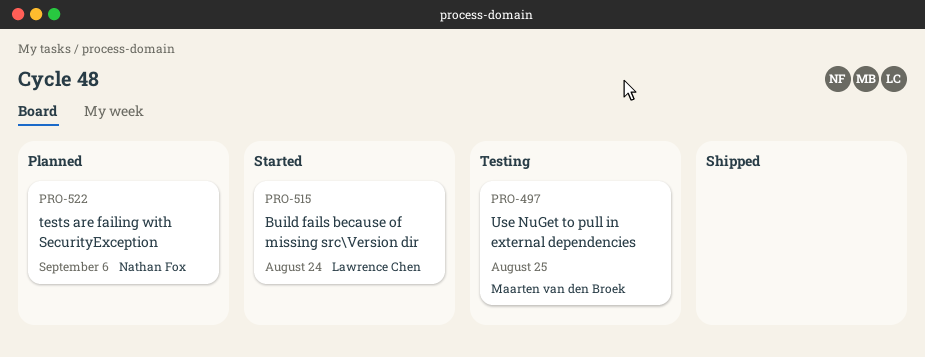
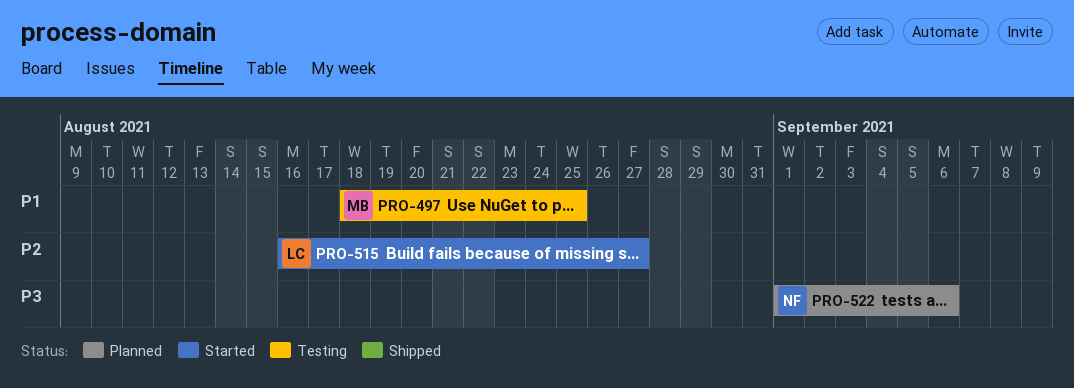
PRO-515, due: Aug 24 -> Aug 27

